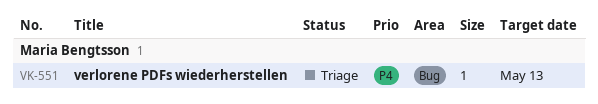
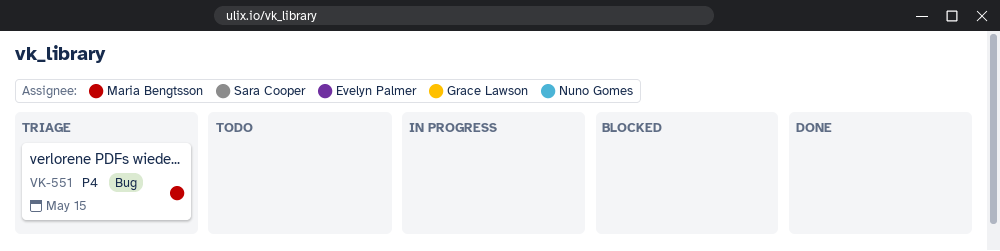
VK-551, due: May 13 -> May 15

